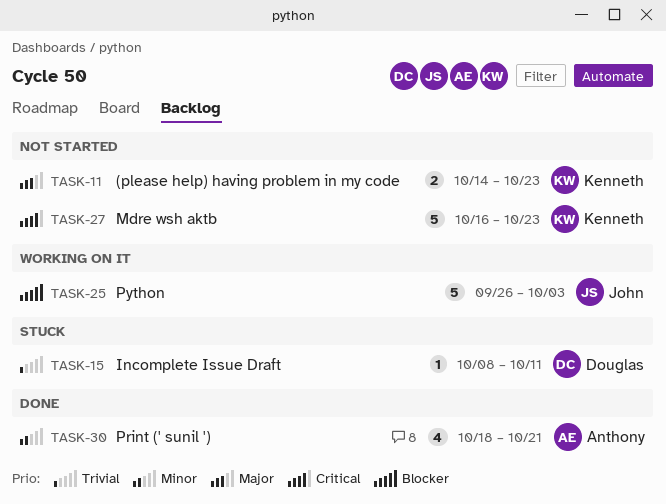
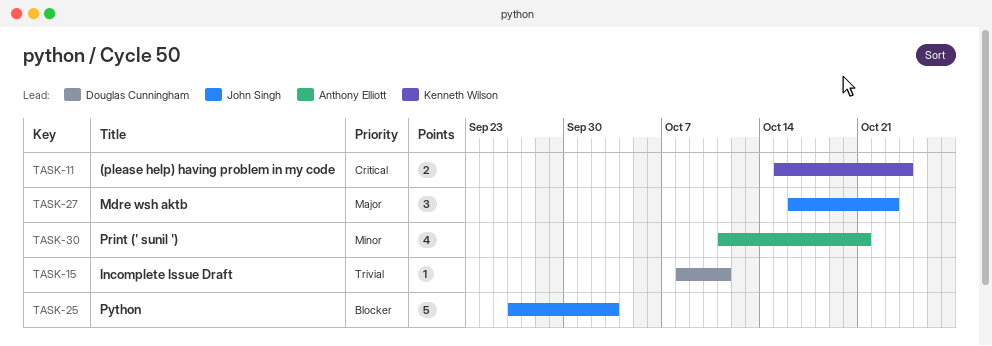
TASK-11, priority: Major -> Critical
TASK-11, start: Oct 14 -> Oct 15
TASK-11, due: Oct 23 -> Oct 24
TASK-27, owner: Kenneth Wilson -> John Singh
TASK-27, priority: Critical -> Major
TASK-27, estimate: 5 -> 3
TASK-30, start: Oct 18 -> Oct 11

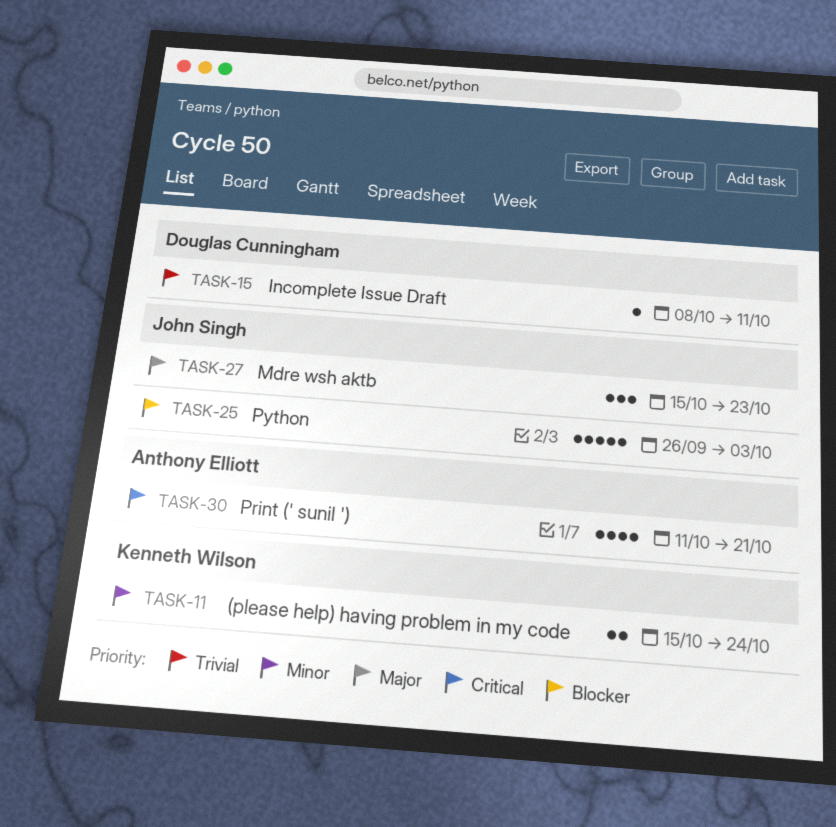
TASK-11, priority: Critical -> Minor
TASK-27, start: Oct 16 -> Oct 15
TASK-30, priority: Minor -> Critical

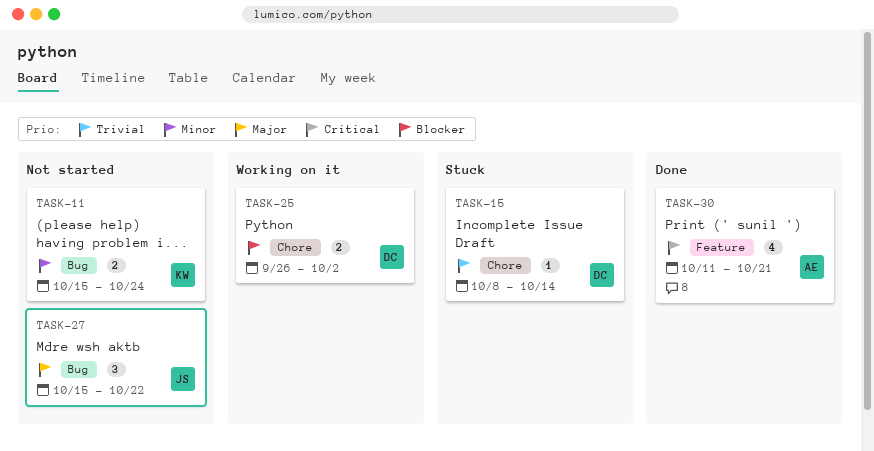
TASK-15, due: Oct 11 -> Oct 14
TASK-25, owner: John Singh -> Douglas Cunningham
TASK-25, estimate: 5 -> 2
TASK-25, due: Oct 3 -> Oct 2
TASK-27, due: Oct 23 -> Oct 22

